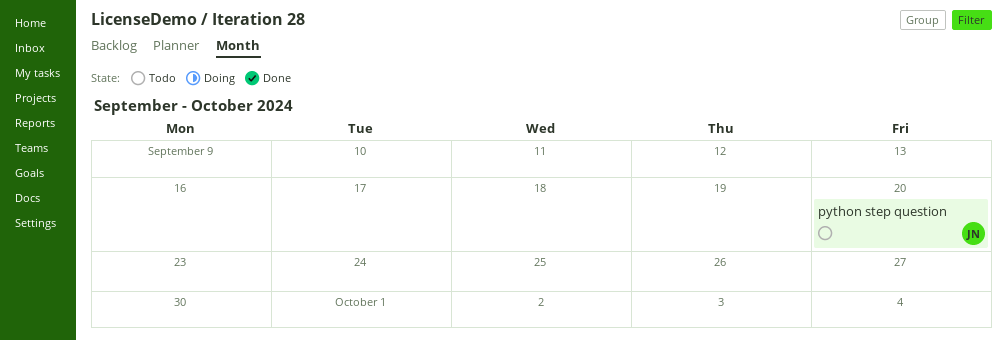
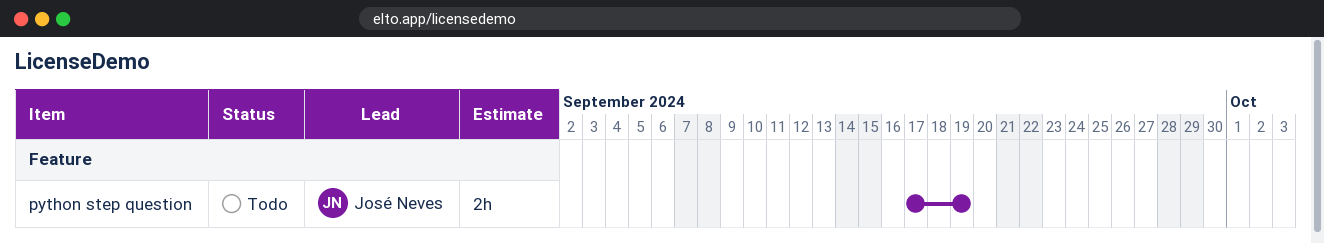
python step question, due: Sep 20 -> Sep 19

